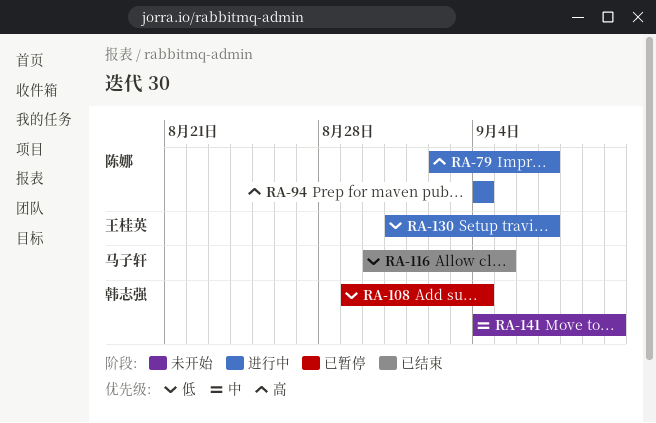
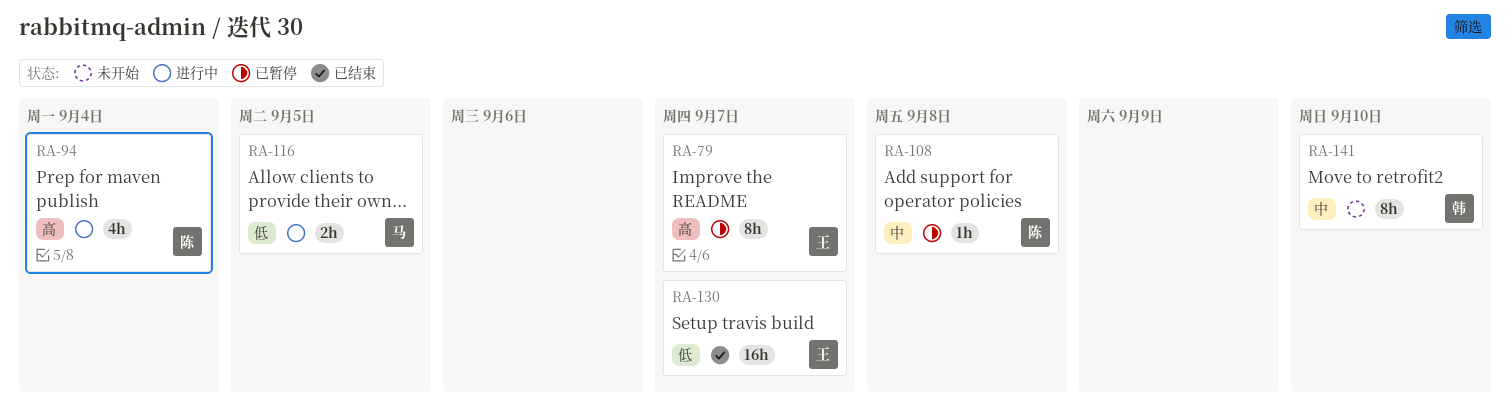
RA-79, status: 进行中 -> 已暂停
RA-79, owner: 陈娜 -> 王桂英
RA-108, owner: 韩志强 -> 陈娜
RA-108, priority: 低 -> 中
RA-108, due: Sep 4 -> Sep 8
RA-116, status: 已结束 -> 进行中
RA-130, status: 进行中 -> 已结束

